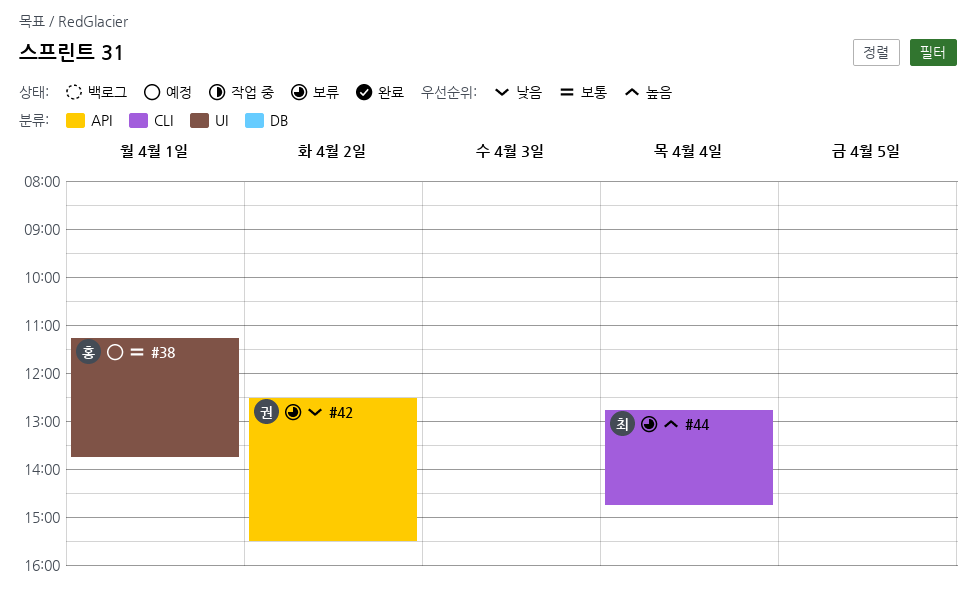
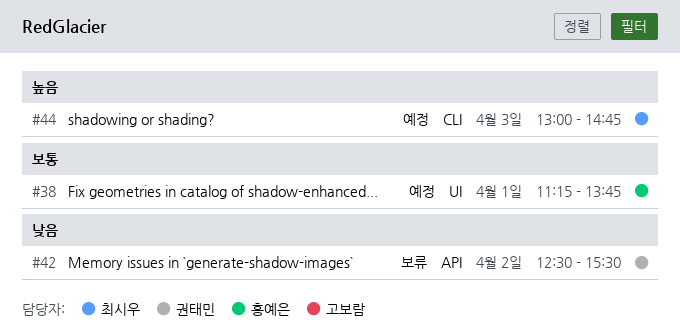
#44, status: 보류 -> 예정
#44, day: Apr 4 -> Apr 3
#44, begins: 12:45 -> 13:00

